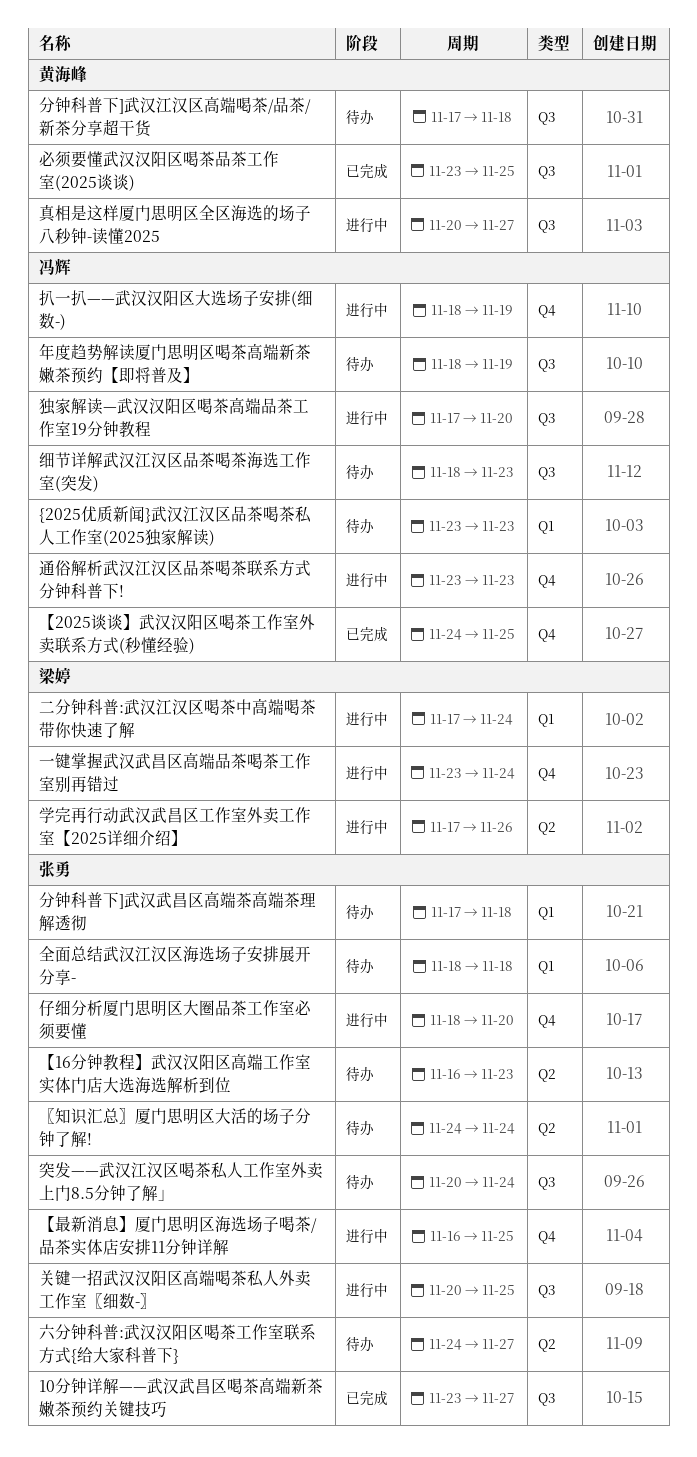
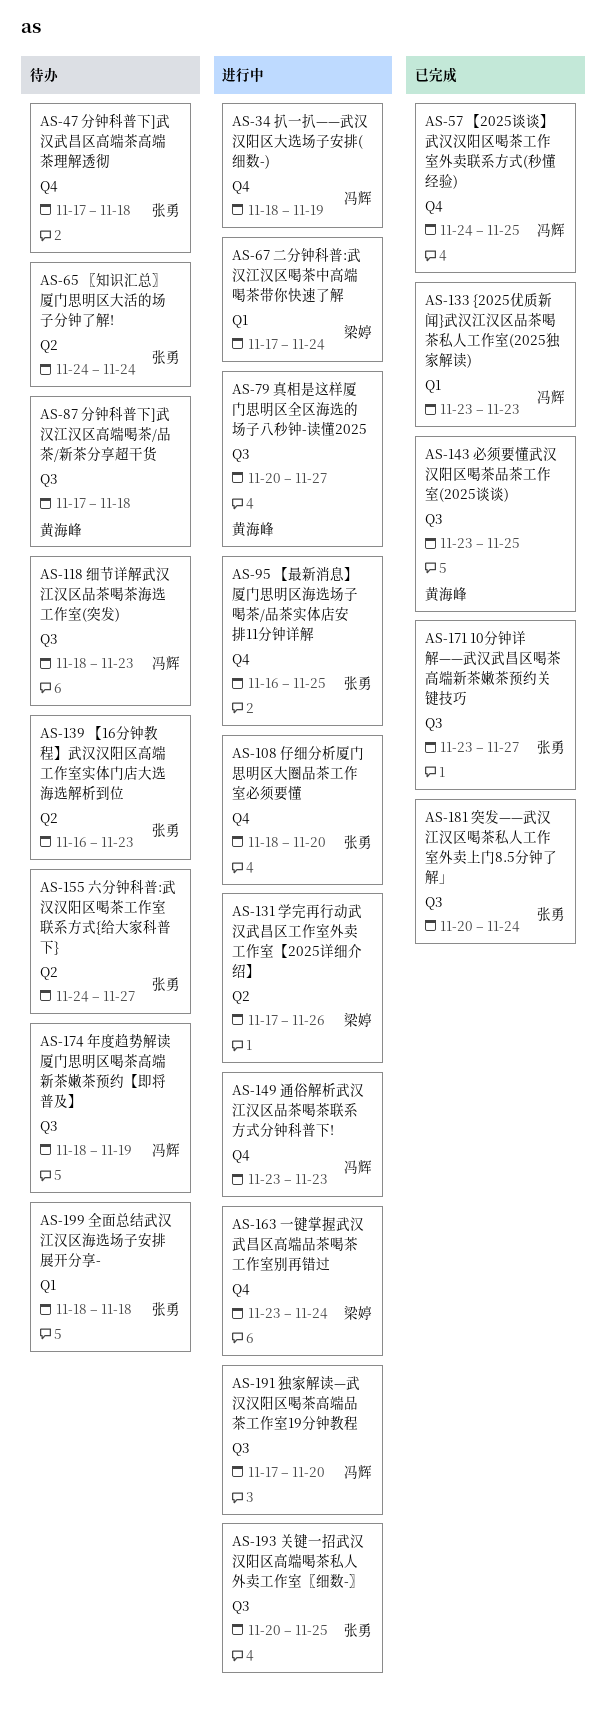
{2025优质新闻}武汉江汉区品茶喝茶私人工作室(2025独家解读), status: 待办 -> 已完成
分钟科普下]武汉武昌区高端茶高端茶理解透彻, label: Q1 -> Q4
突发——武汉江汉区喝茶私人工作室外卖上门8.5分钟了解」, status: 待办 -> 已完成

